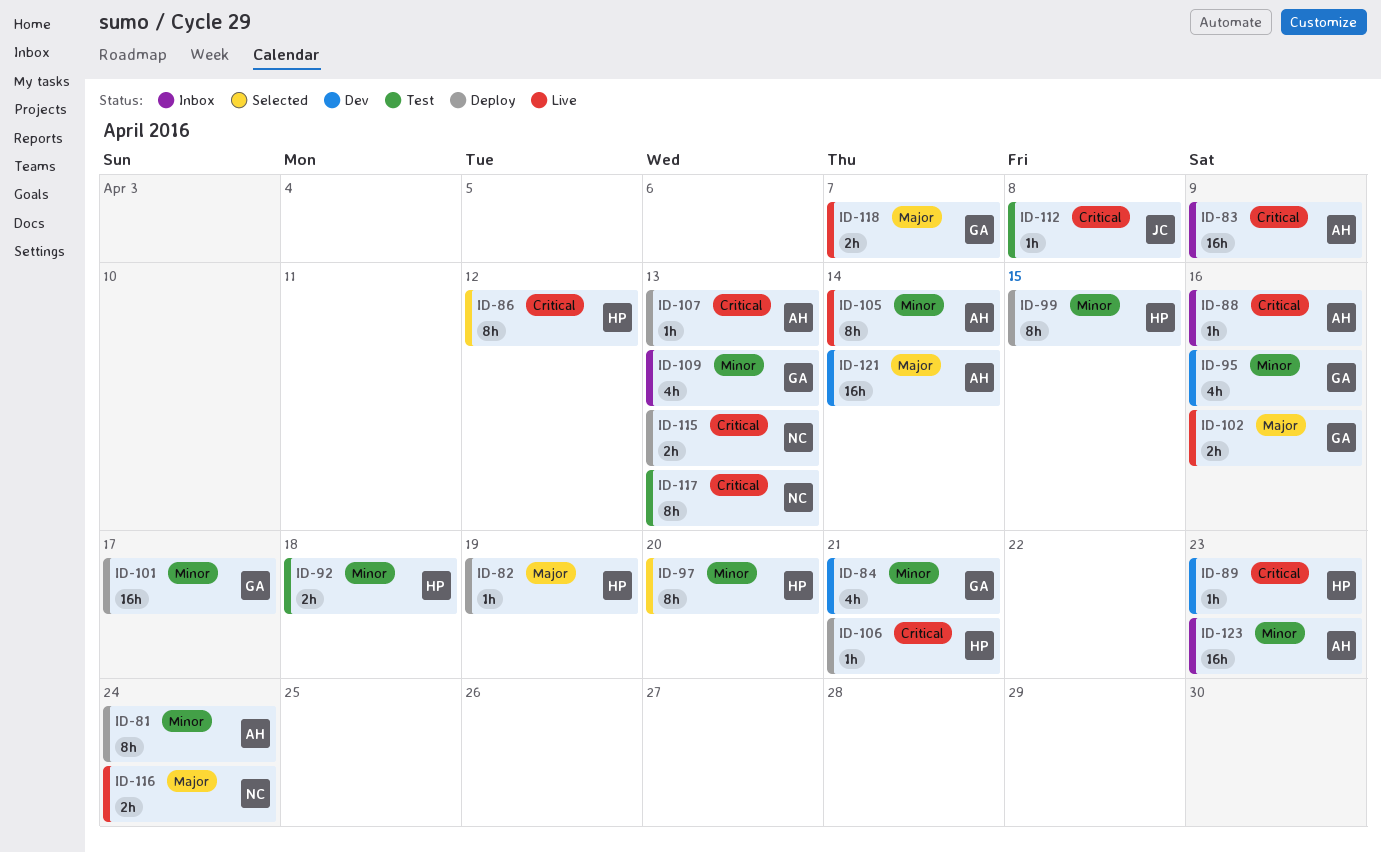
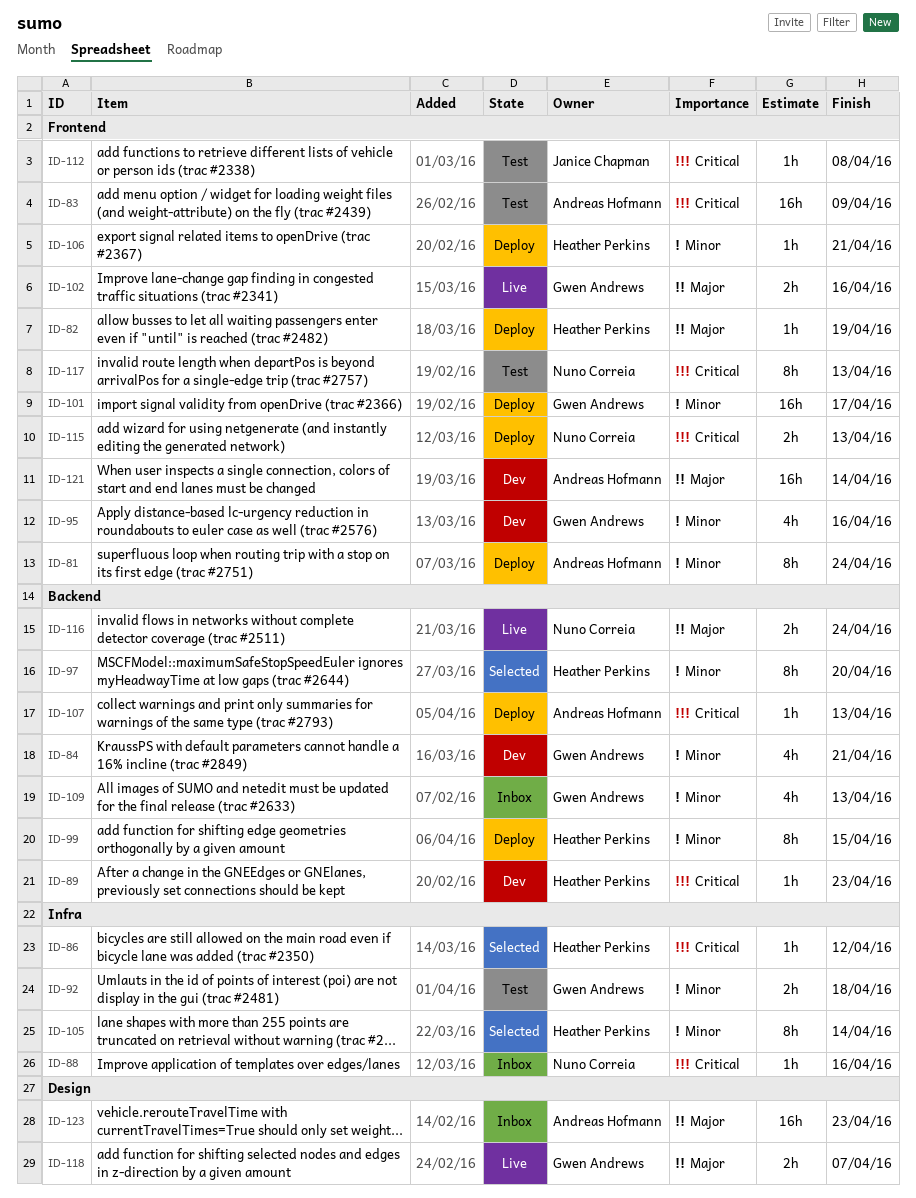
ID-83, status: Inbox -> Test
ID-86, estimate: 8h -> 1h
ID-88, owner: Andreas Hofmann -> Nuno Correia
ID-92, owner: Heather Perkins -> Gwen Andrews
ID-105, status: Live -> Selected
ID-105, owner: Andreas Hofmann -> Heather Perkins
ID-106, priority: Critical -> Minor
ID-123, priority: Minor -> Major

